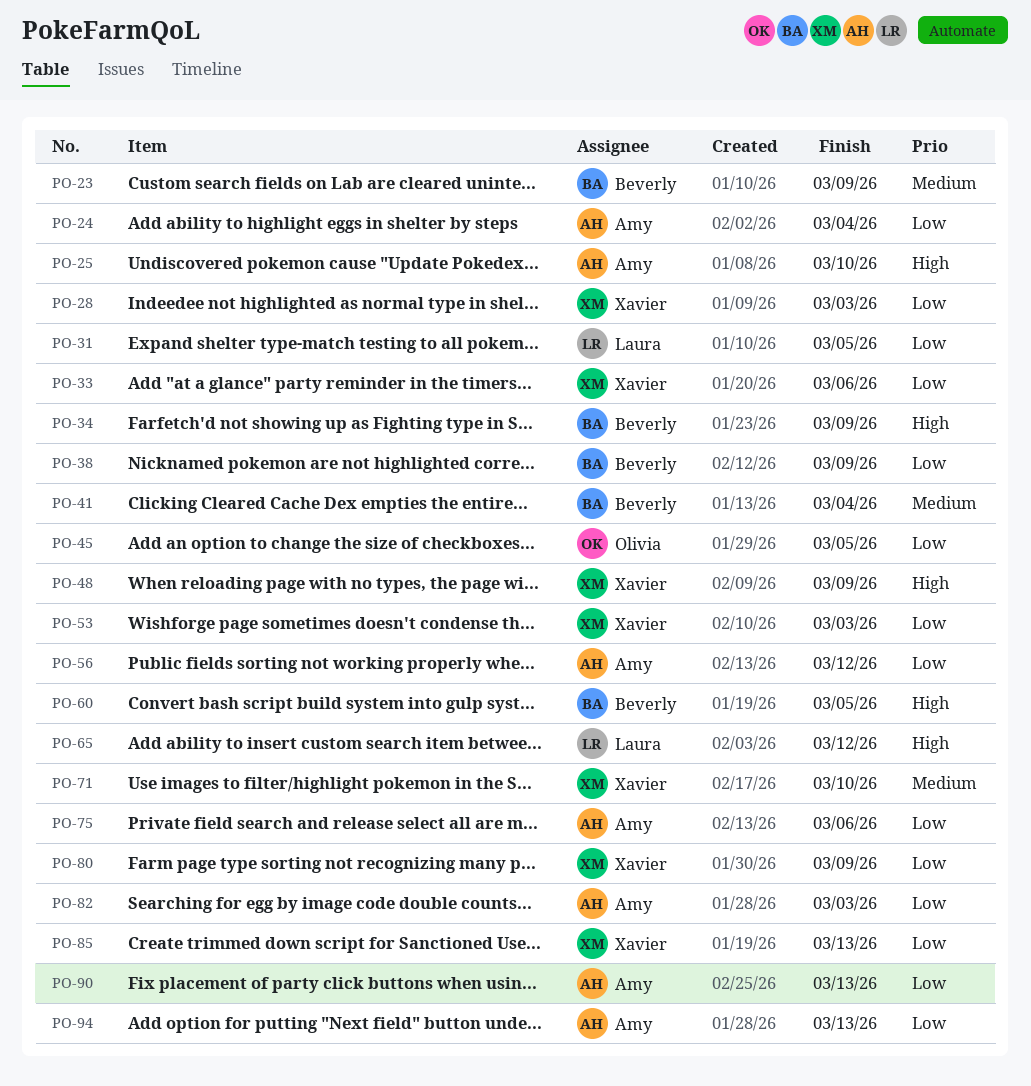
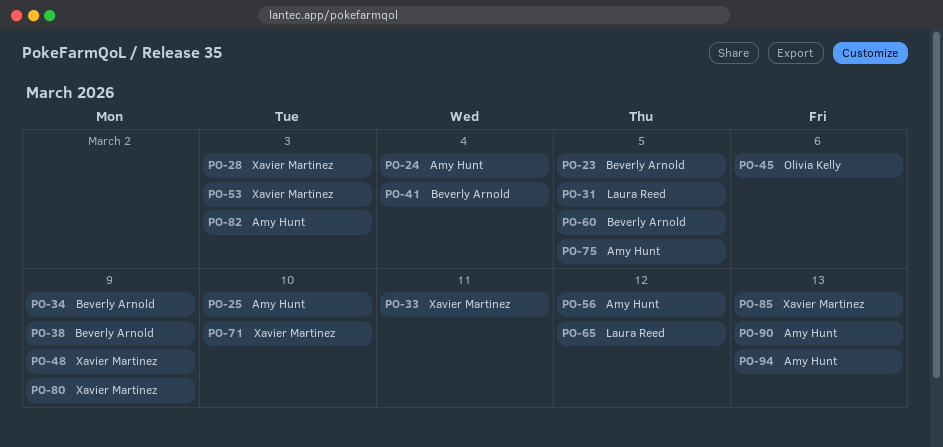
PO-23, due: Mar 9 -> Mar 5
PO-33, due: Mar 6 -> Mar 11
PO-45, due: Mar 5 -> Mar 6
PO-75, due: Mar 6 -> Mar 5

